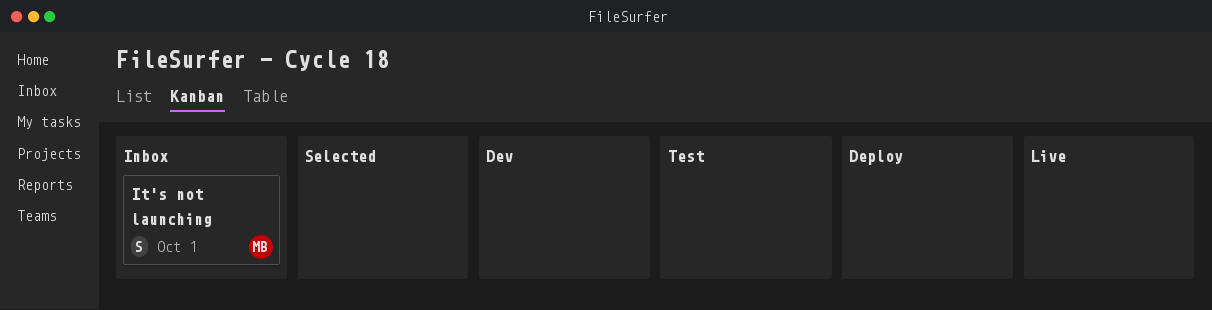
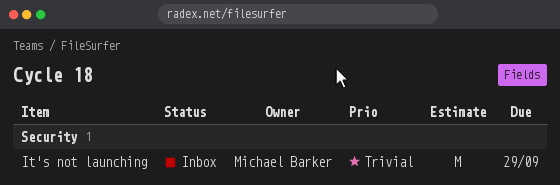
It's not launching, estimate: S -> M
It's not launching, due: Oct 1 -> Sep 29

